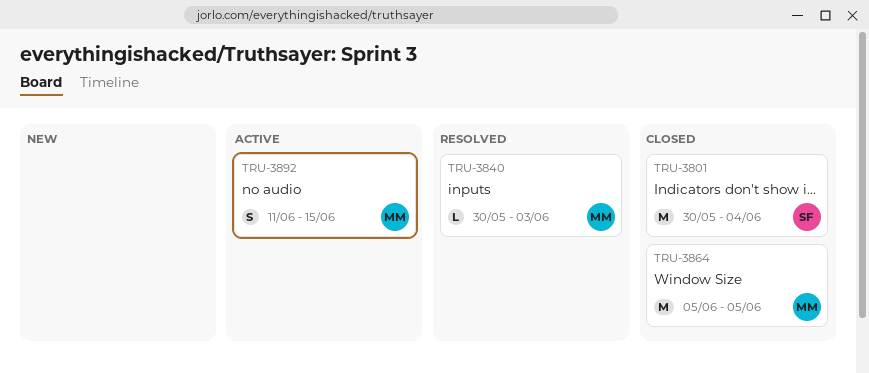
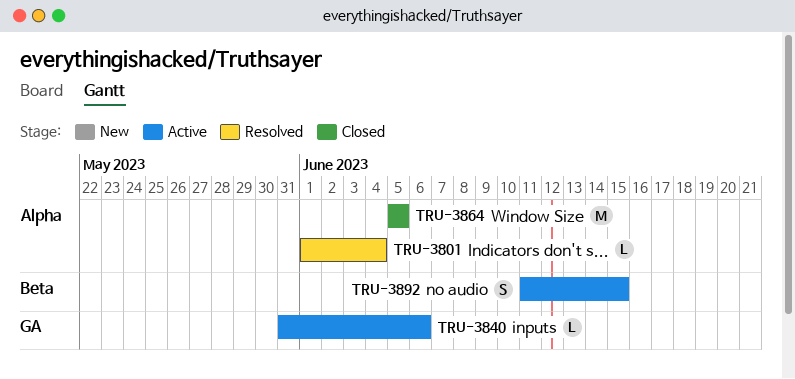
TRU-3801, status: Closed -> Resolved
TRU-3801, estimate: M -> L
TRU-3801, start: May 30 -> Jun 1
TRU-3840, status: Resolved -> Active
TRU-3840, start: May 30 -> May 31
TRU-3840, due: Jun 3 -> Jun 6

